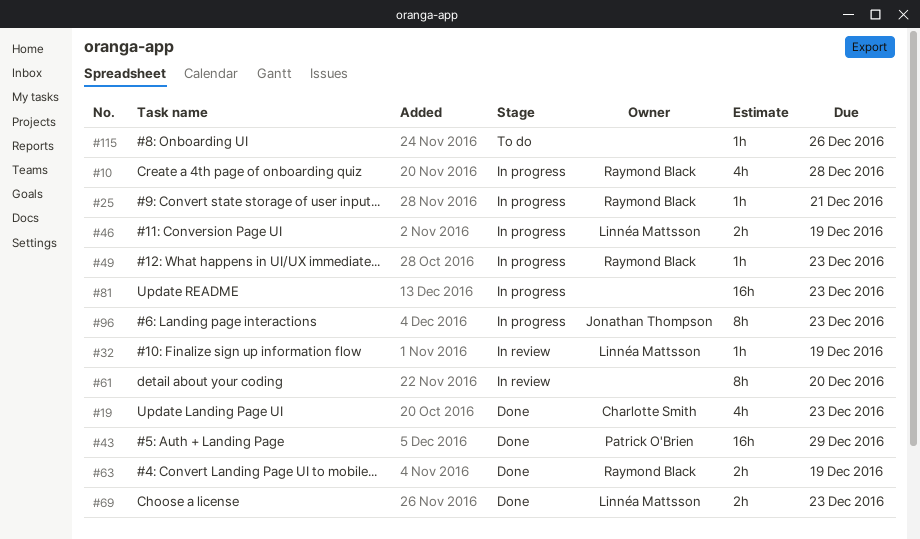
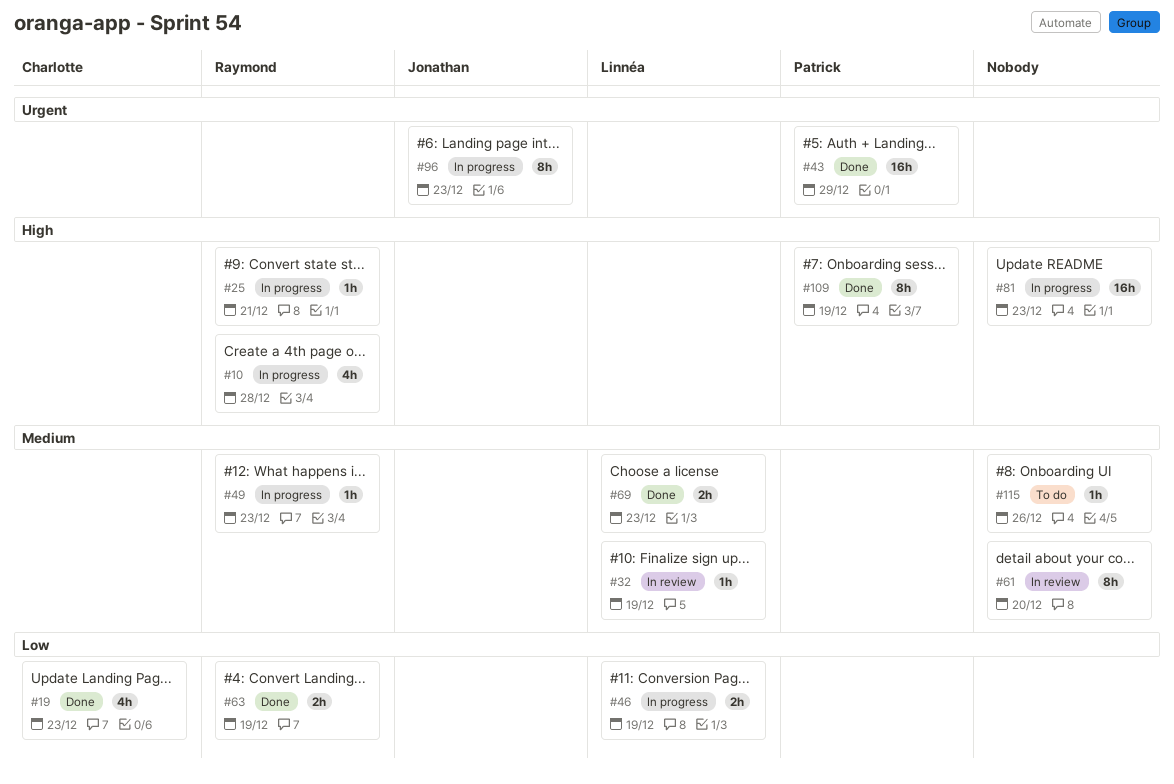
#109: none -> present

